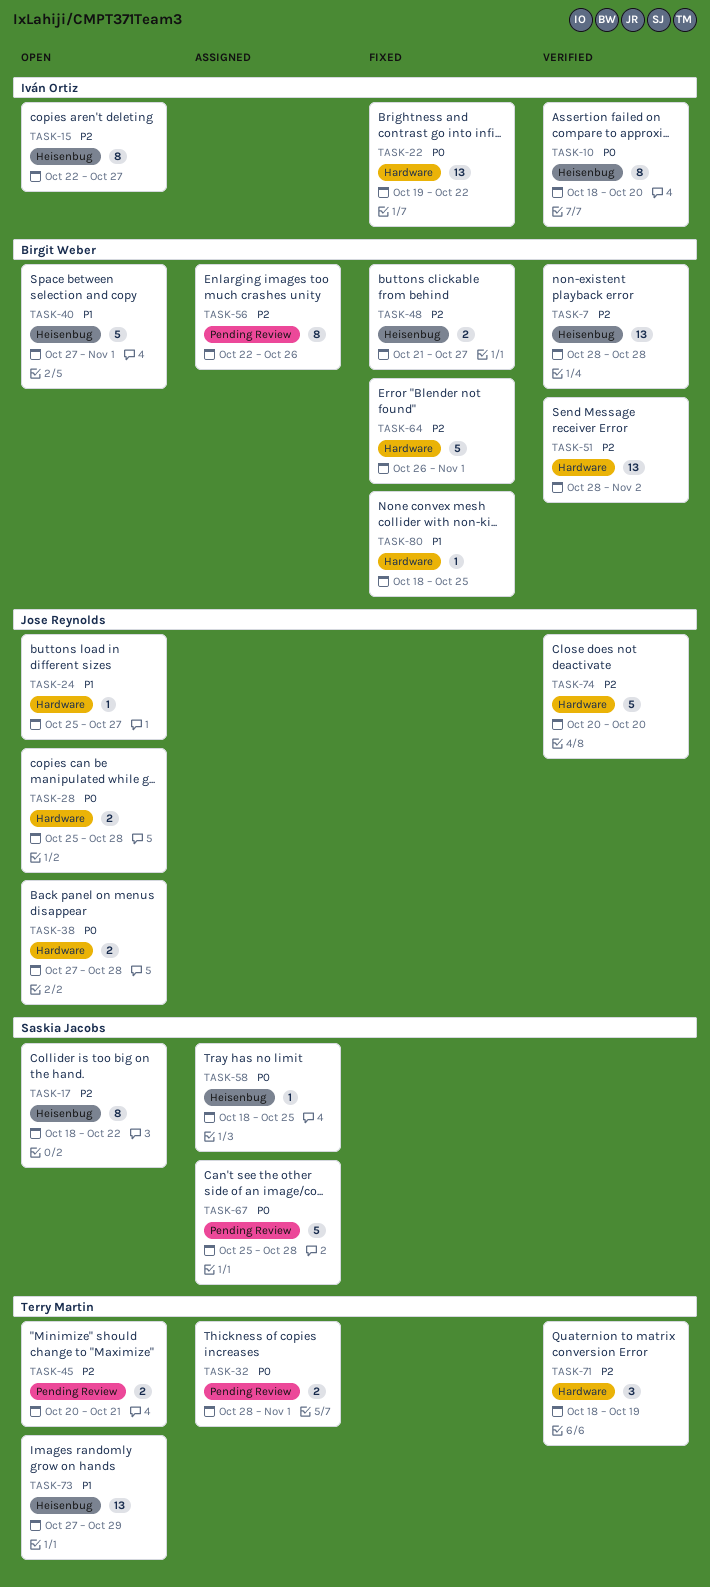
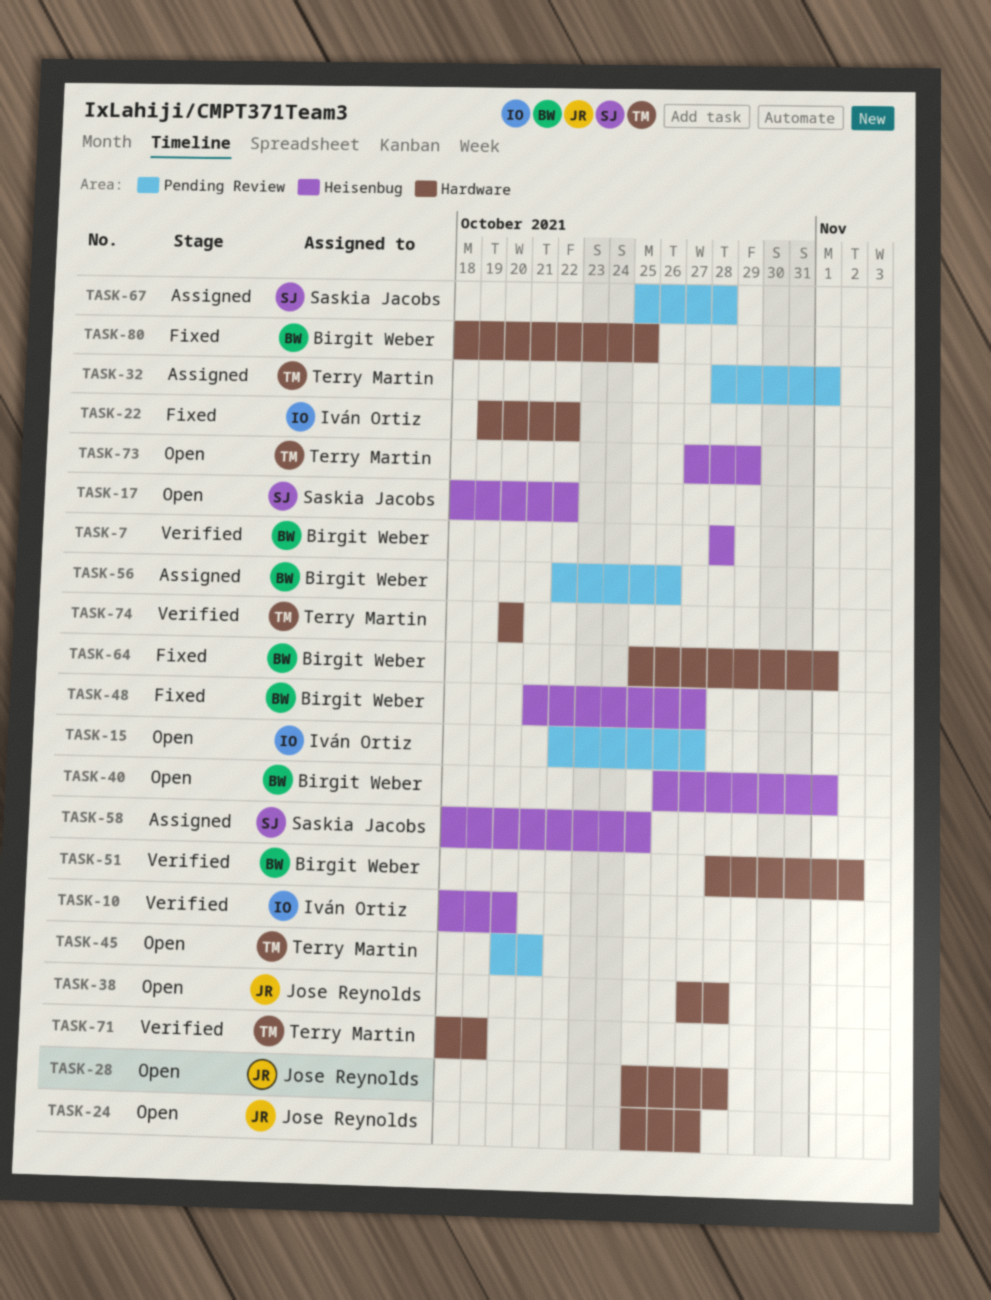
TASK-15, label: Heisenbug -> Pending Review
TASK-40, start: Oct 27 -> Oct 26
TASK-64, start: Oct 26 -> Oct 25
TASK-74, owner: Jose Reynolds -> Terry Martin

